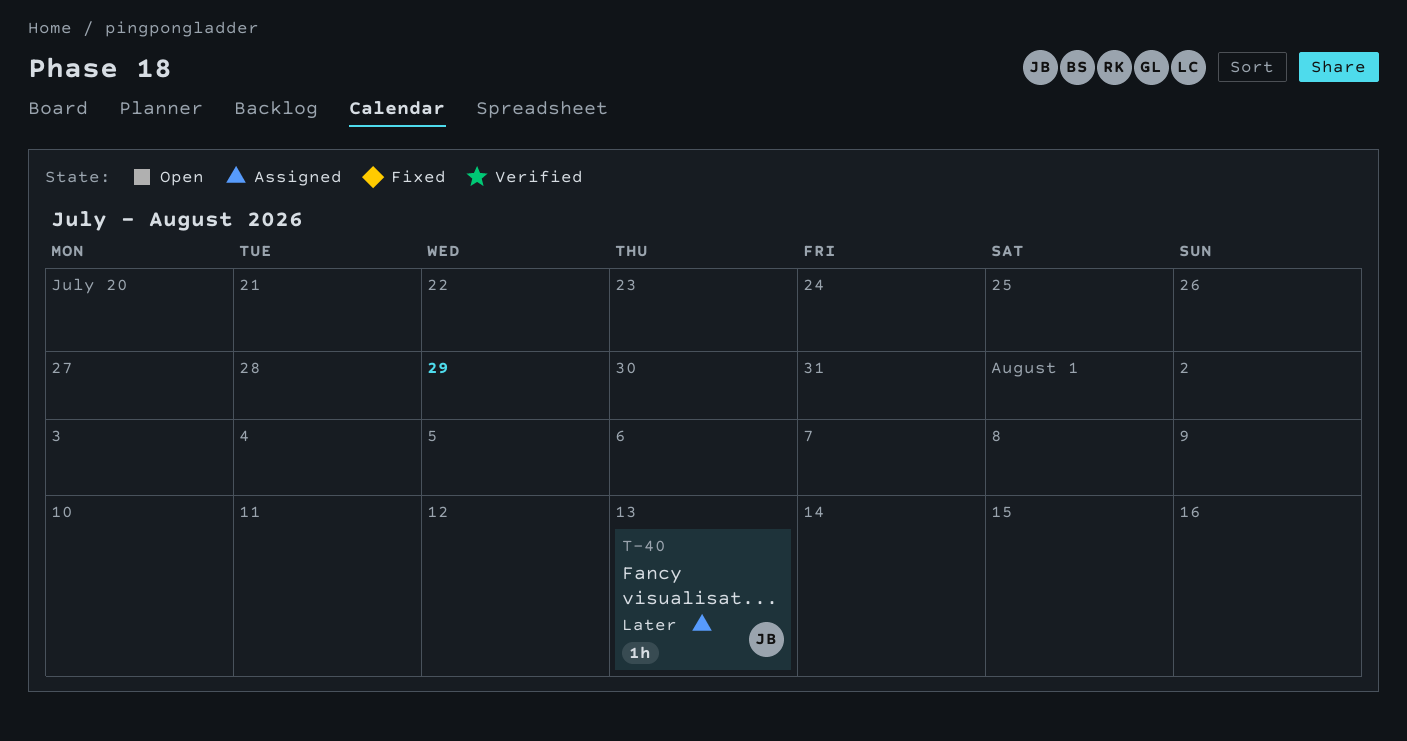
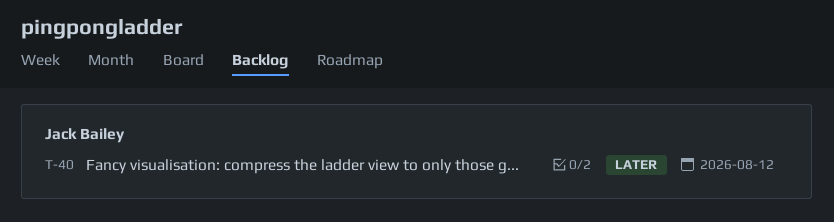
T-40, due: Aug 13 -> Aug 12

